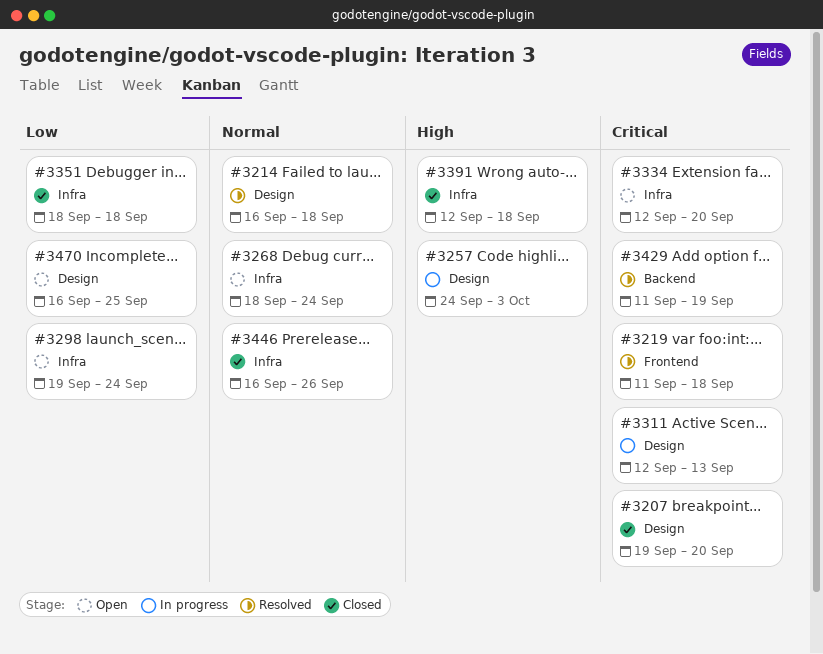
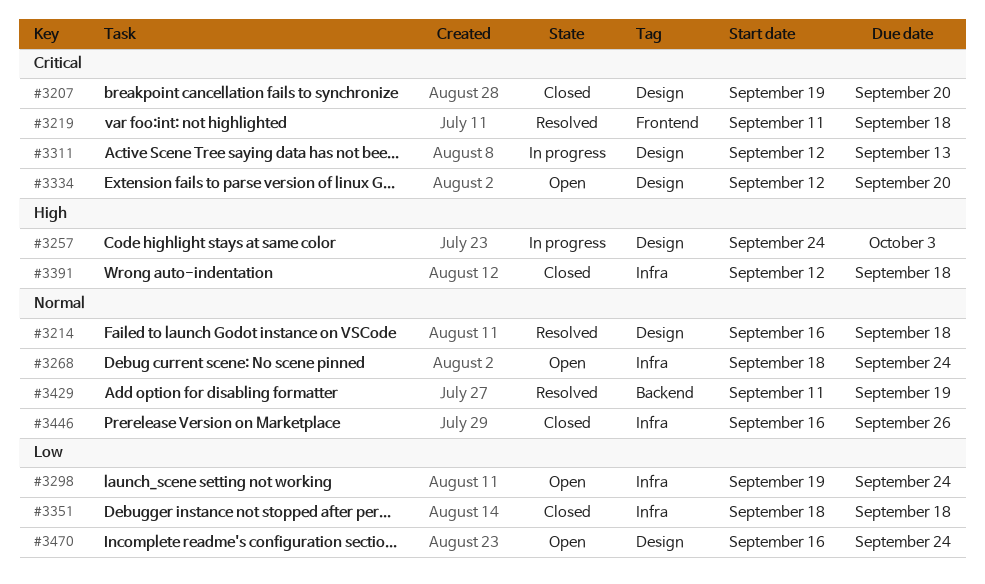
#3334, label: Infra -> Design
#3429, priority: Critical -> Normal
#3470, due: Sep 25 -> Sep 24

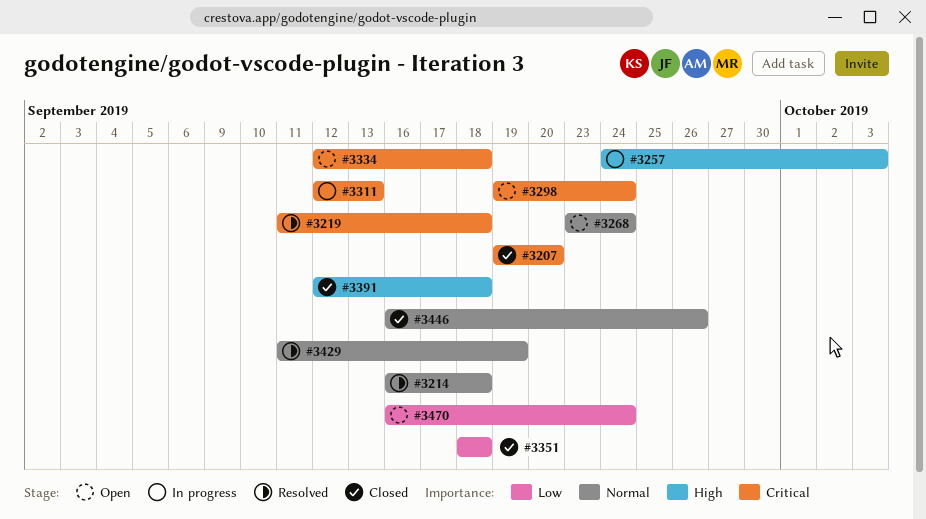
#3268, start: Sep 18 -> Sep 23
#3298, priority: Low -> Critical
#3334, due: Sep 20 -> Sep 18

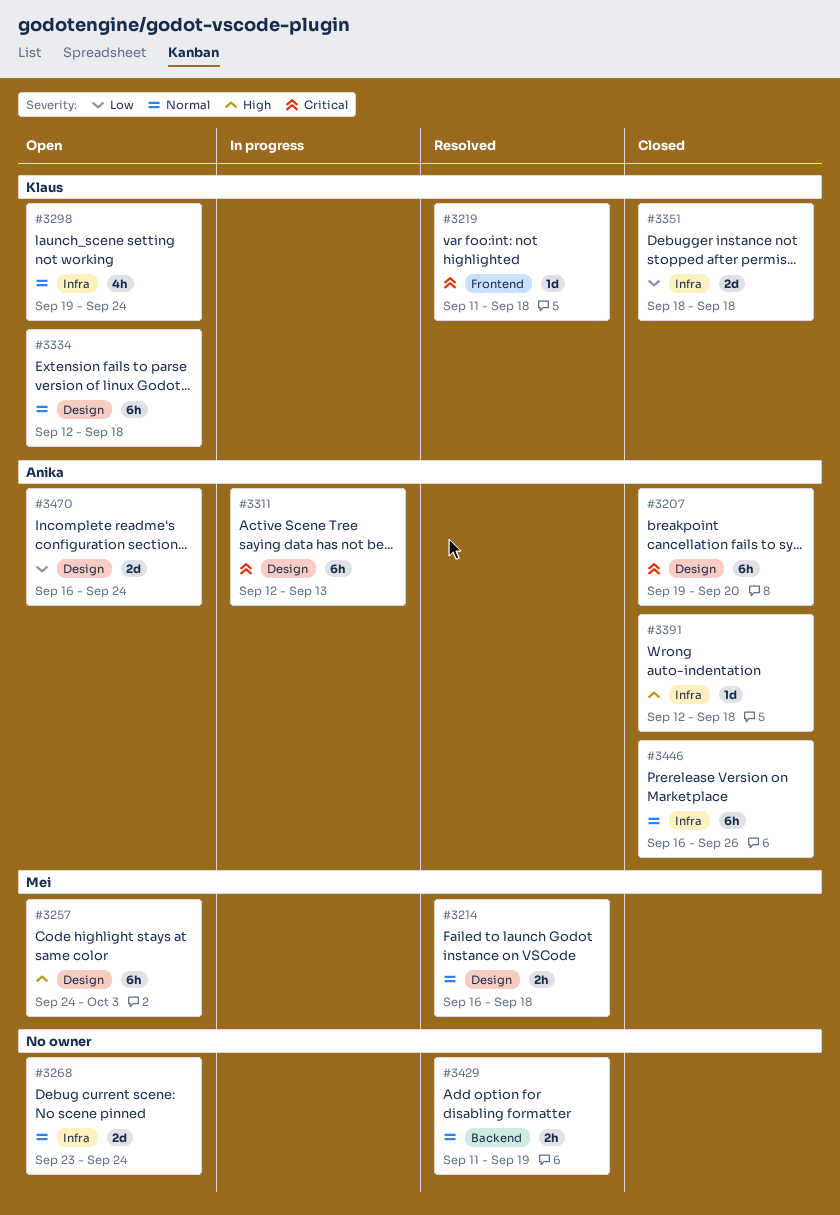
#3257, status: In progress -> Open
#3298, priority: Critical -> Normal
#3334, priority: Critical -> Normal

